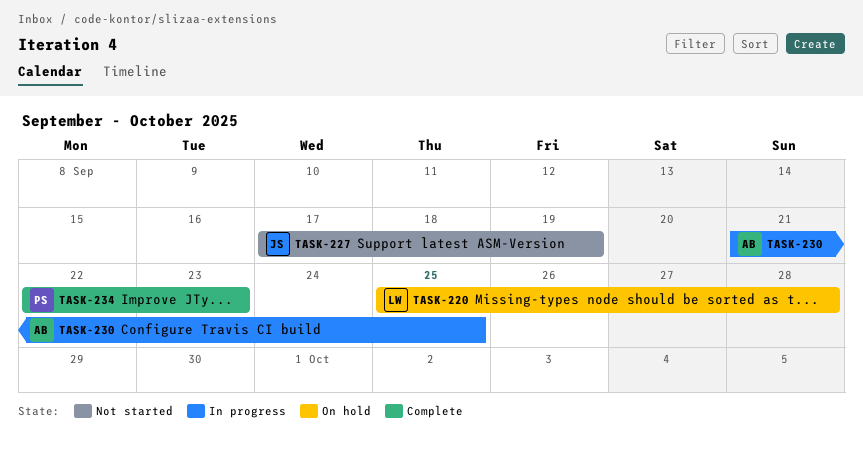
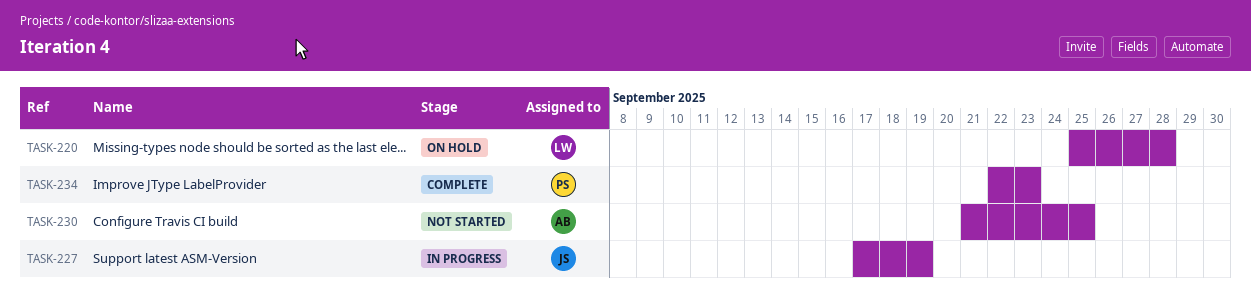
TASK-227, status: Not started -> In progress
TASK-230, status: In progress -> Not started

